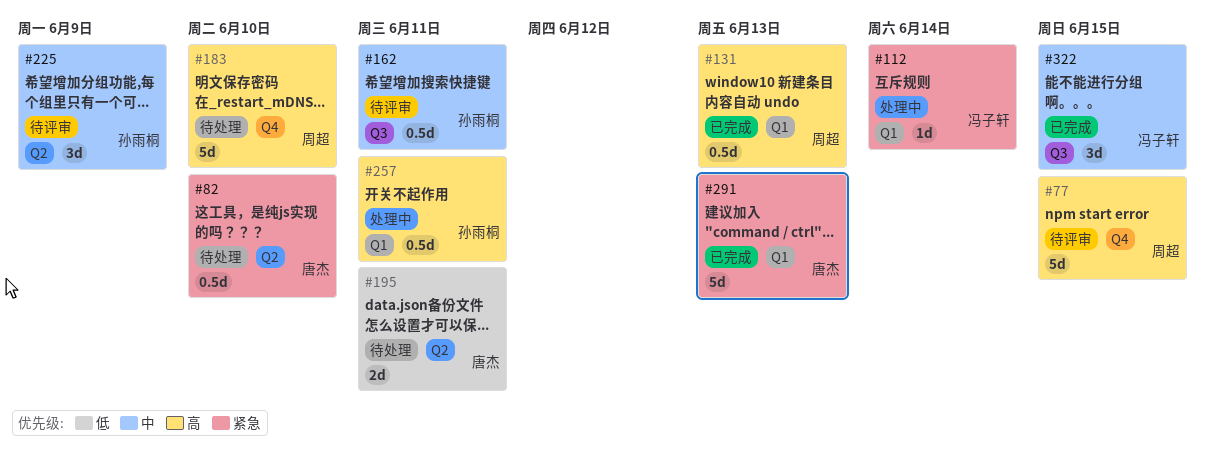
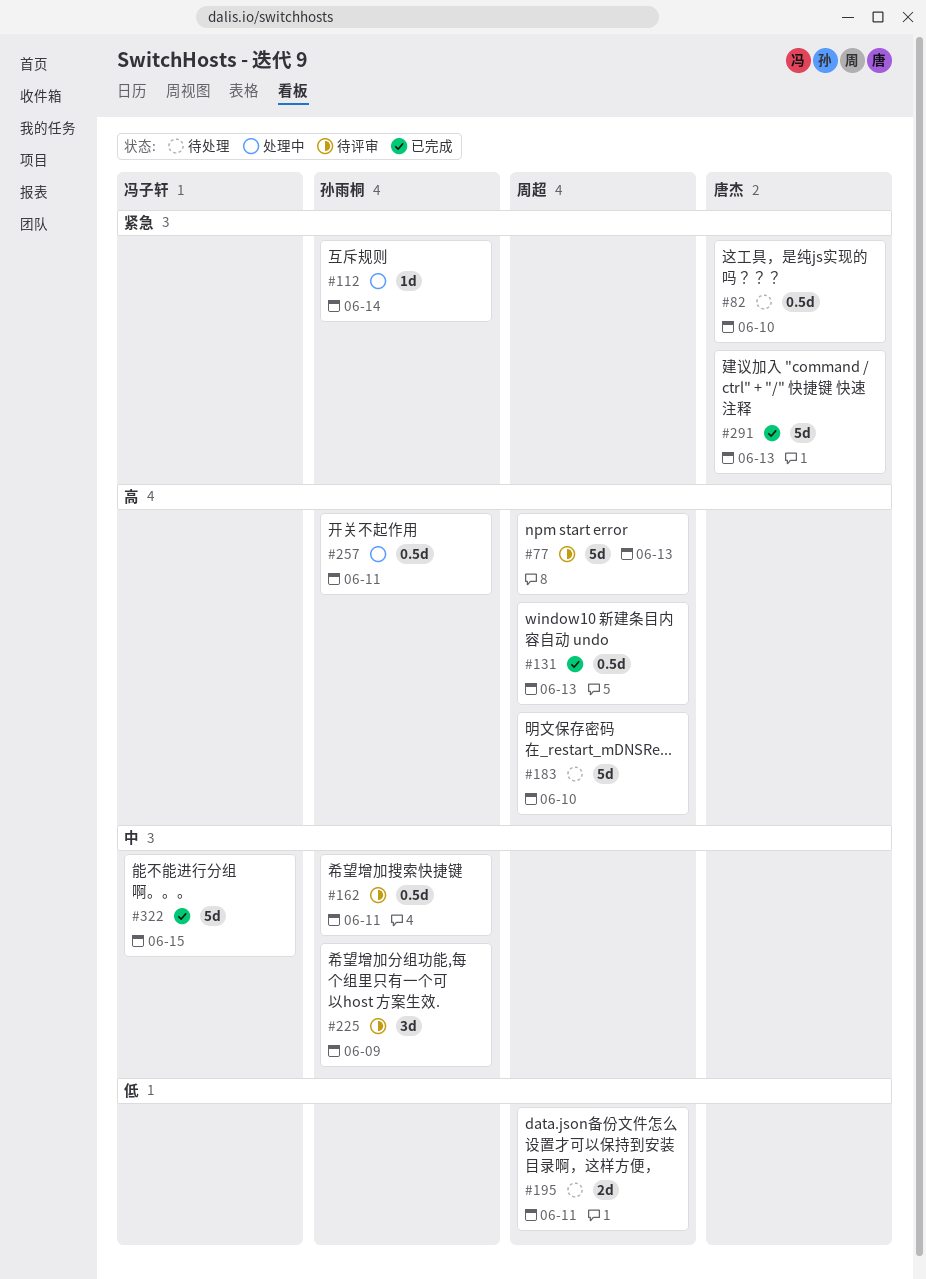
#77, due: Jun 15 -> Jun 13
#112, owner: 冯子轩 -> 孙雨桐
#195, owner: 唐杰 -> 周超
#322, estimate: 3d -> 5d

